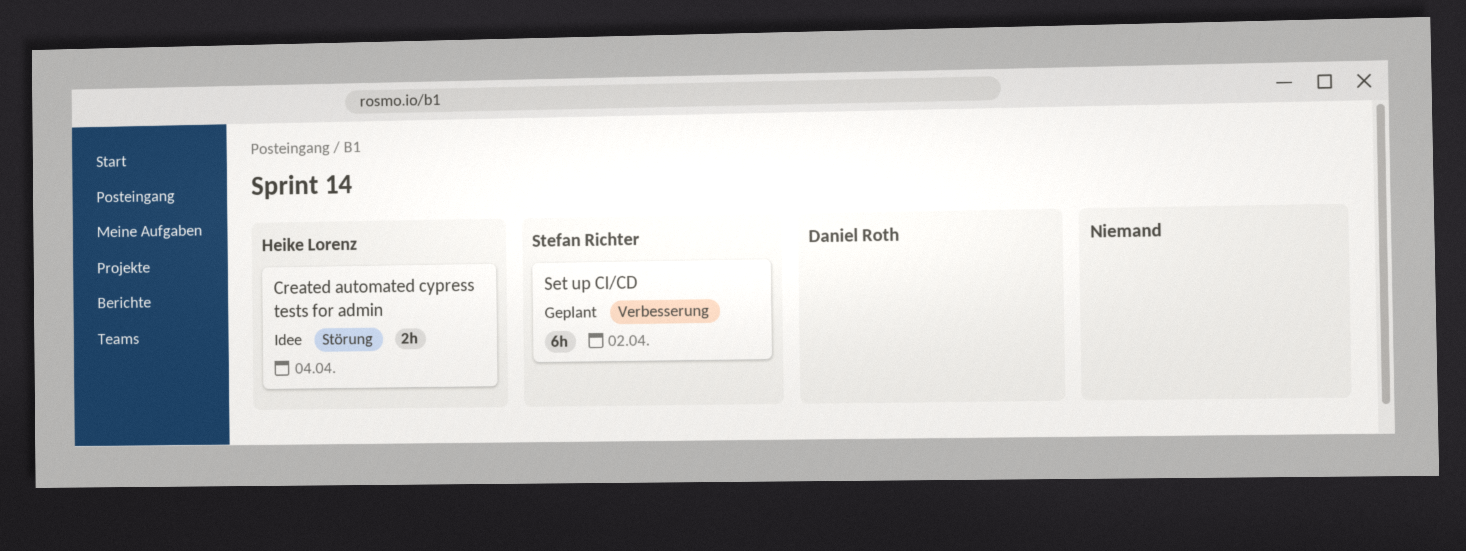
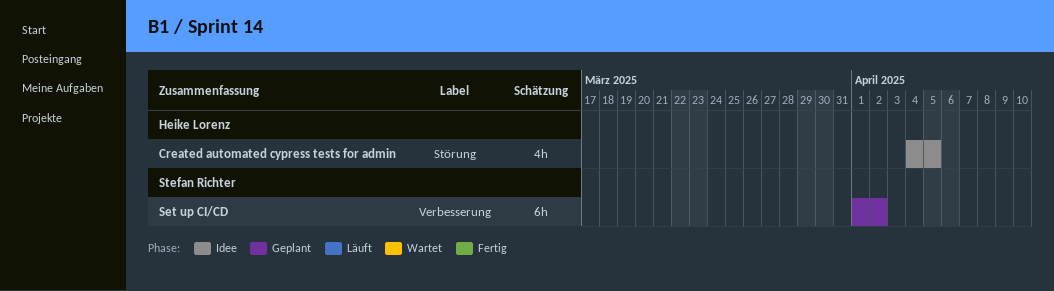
Created automated cypress tests for admin, estimate: 2h -> 4h
Created automated cypress tests for admin, due: Apr 4 -> Apr 5

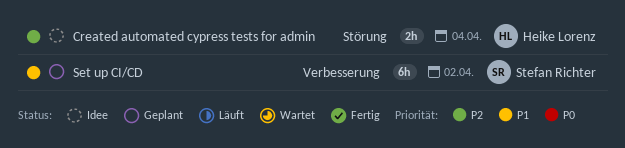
Created automated cypress tests for admin, estimate: 4h -> 2h
Created automated cypress tests for admin, due: Apr 5 -> Apr 4

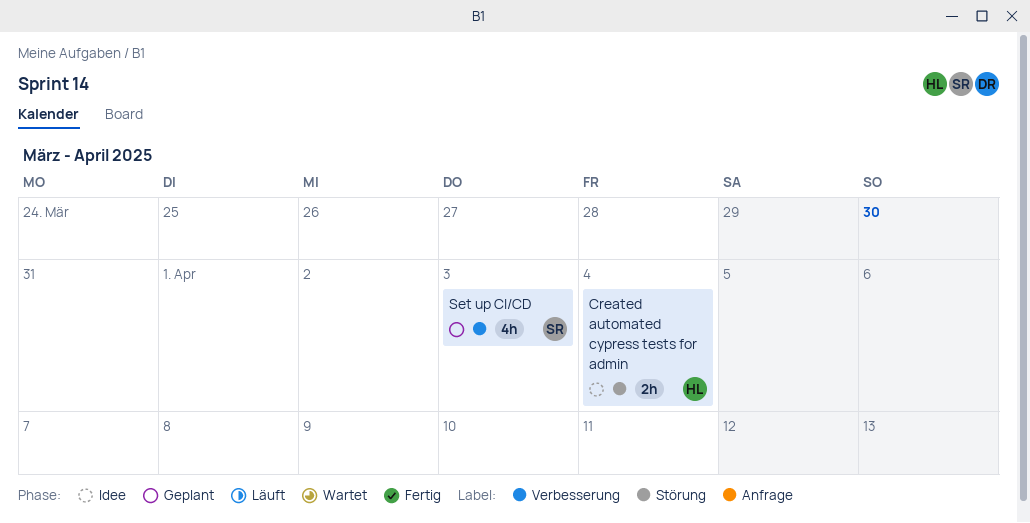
Set up CI/CD, estimate: 6h -> 4h
Set up CI/CD, due: Apr 2 -> Apr 3

